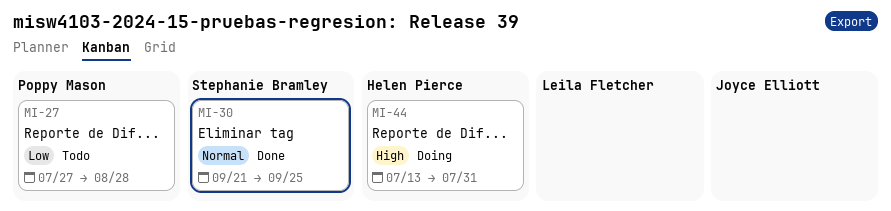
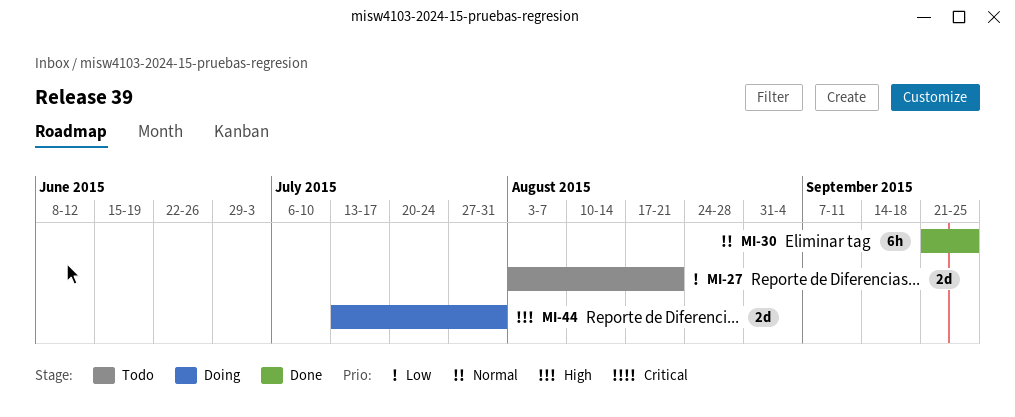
MI-27, start: Jul 27 -> Aug 3
MI-27, due: Aug 28 -> Aug 21

